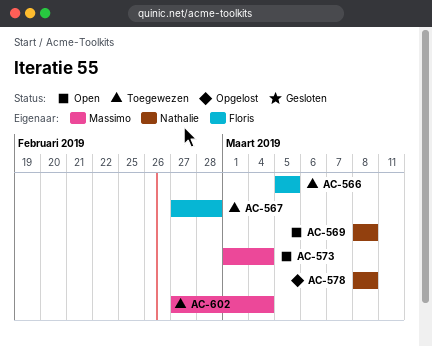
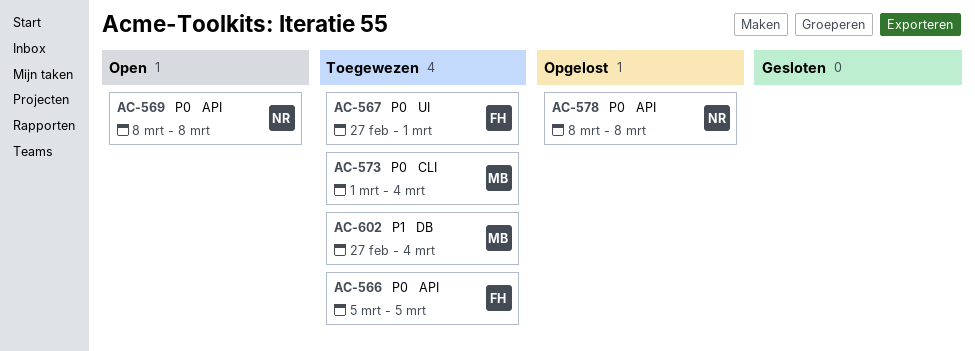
AC-567, due: Feb 28 -> Mar 1
AC-573, status: Open -> Toegewezen

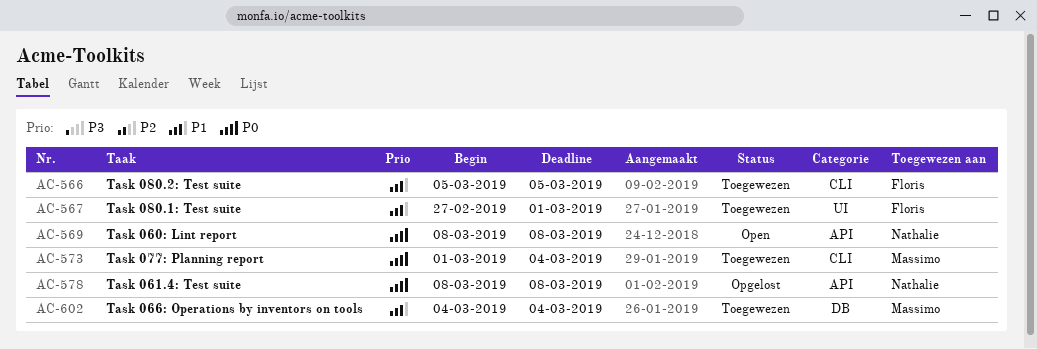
AC-566, priority: P0 -> P1
AC-566, label: API -> CLI
AC-567, priority: P0 -> P1
AC-602, start: Feb 27 -> Mar 4

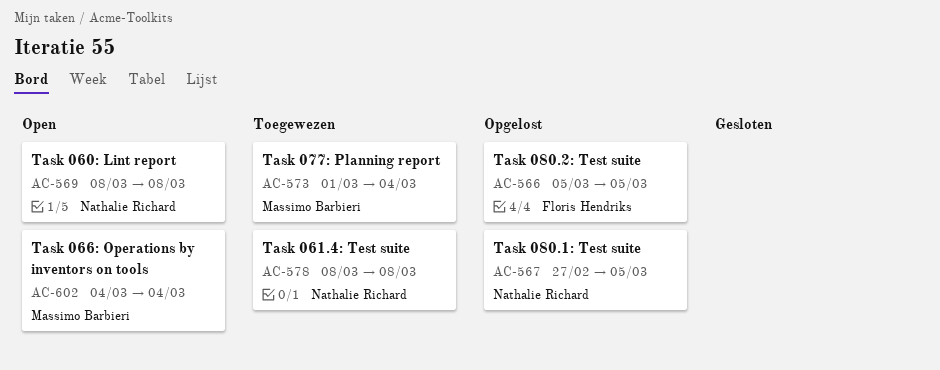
AC-566, status: Toegewezen -> Opgelost
AC-567, status: Toegewezen -> Opgelost
AC-567, owner: Floris Hendriks -> Nathalie Richard
AC-567, due: Mar 1 -> Mar 5
AC-578, status: Opgelost -> Toegewezen
AC-602, status: Toegewezen -> Open

